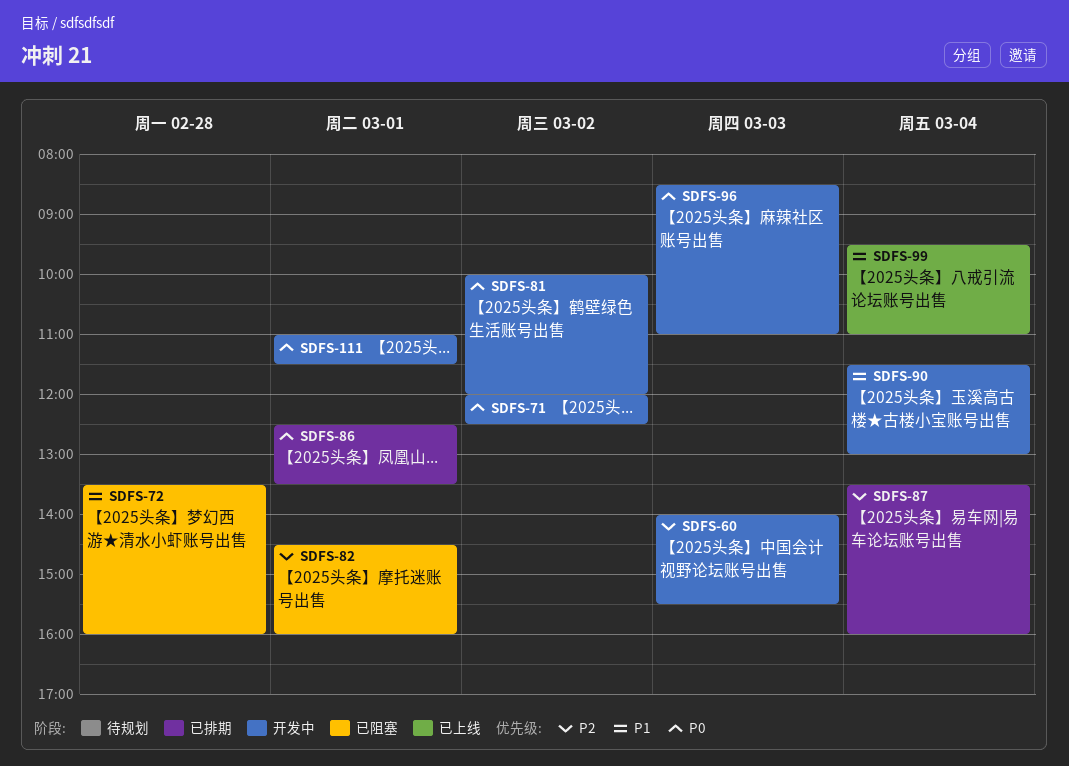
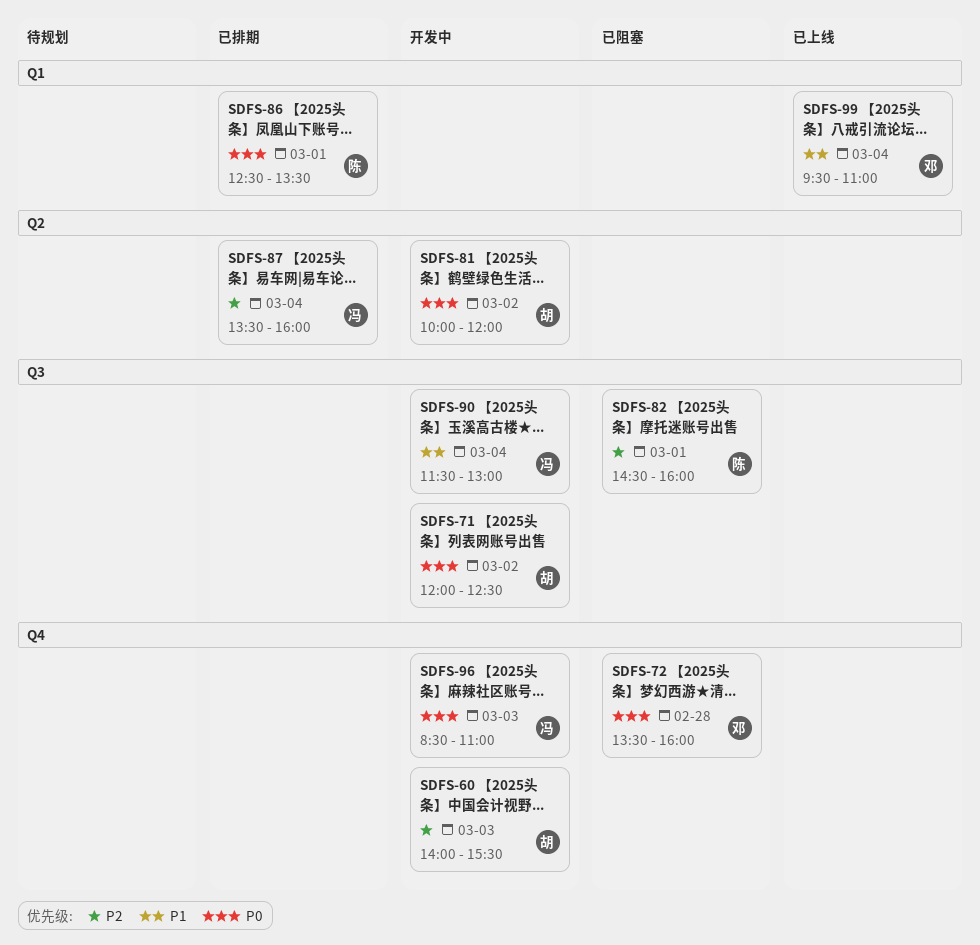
SDFS-72, priority: P1 -> P0
SDFS-111: present -> none

